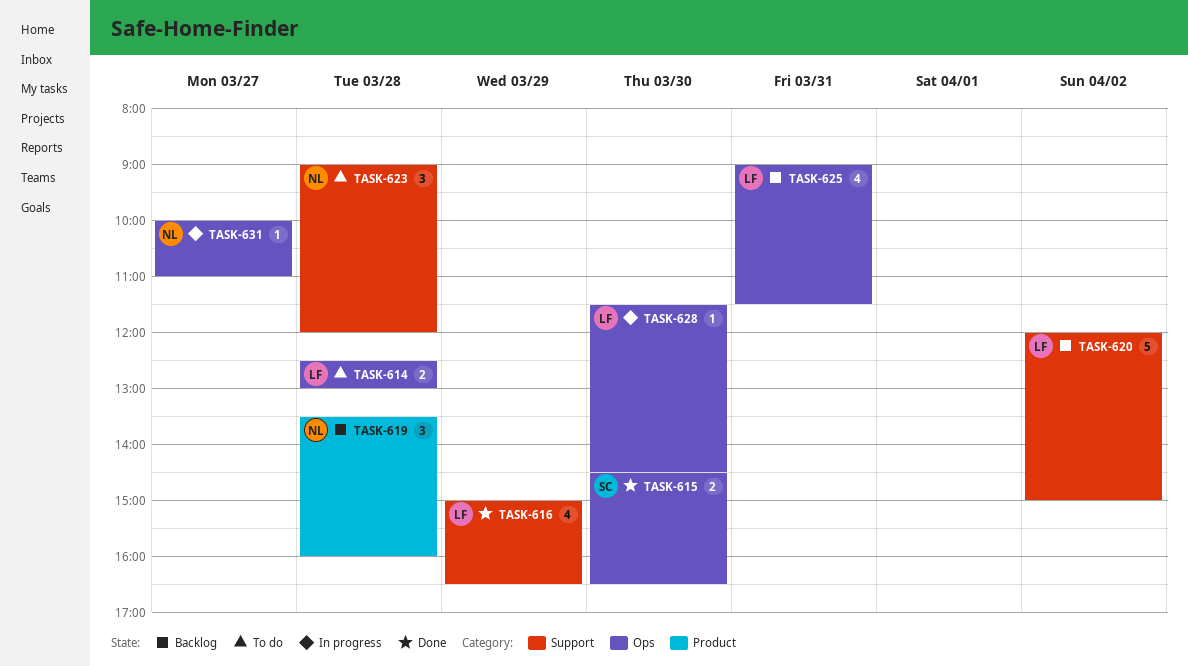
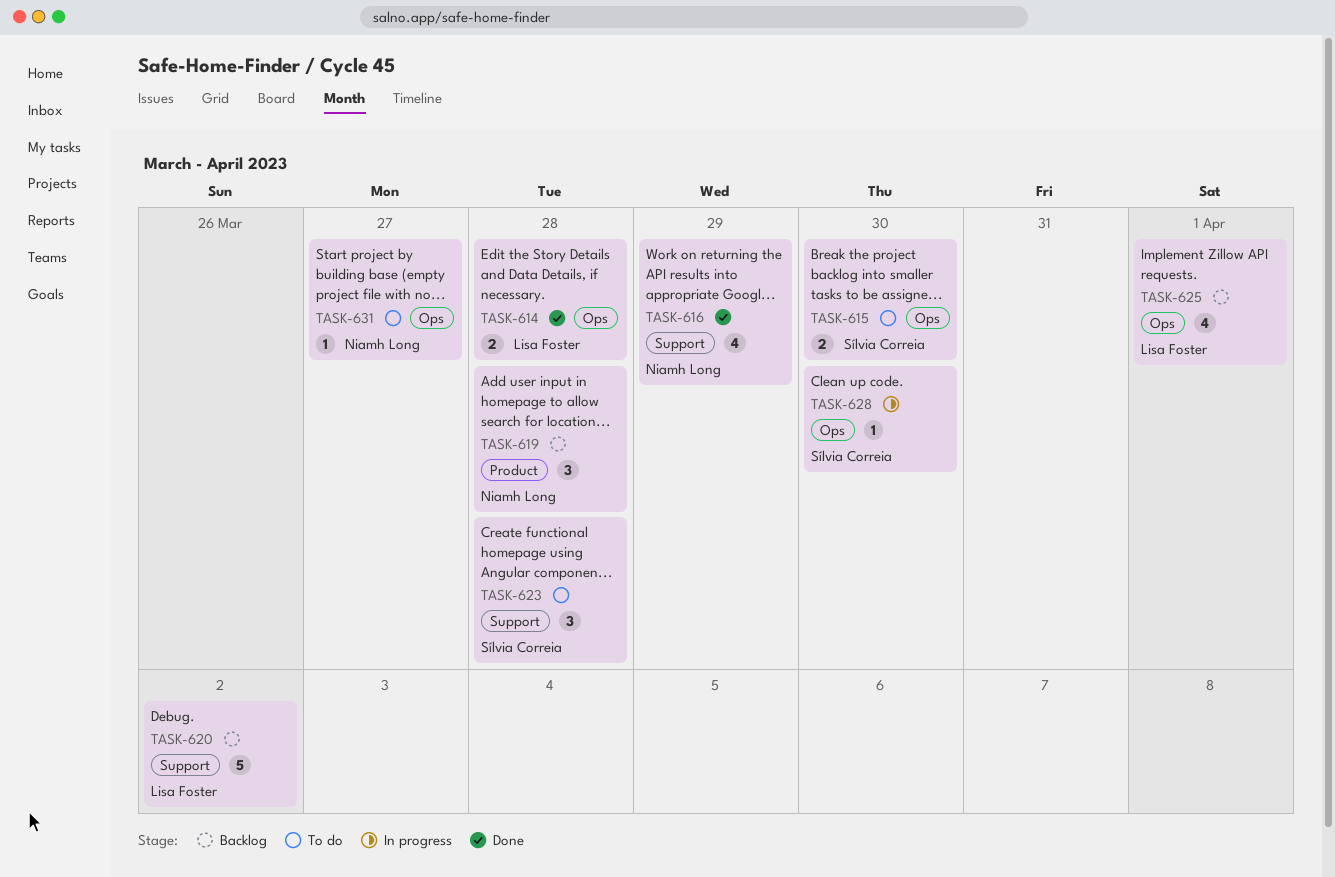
TASK-614, status: To do -> Done
TASK-615, status: Done -> To do
TASK-616, owner: Lisa Foster -> Niamh Long
TASK-623, owner: Niamh Long -> Sílvia Correia
TASK-625, day: Mar 31 -> Apr 1
TASK-628, owner: Lisa Foster -> Sílvia Correia
TASK-631, status: In progress -> To do

